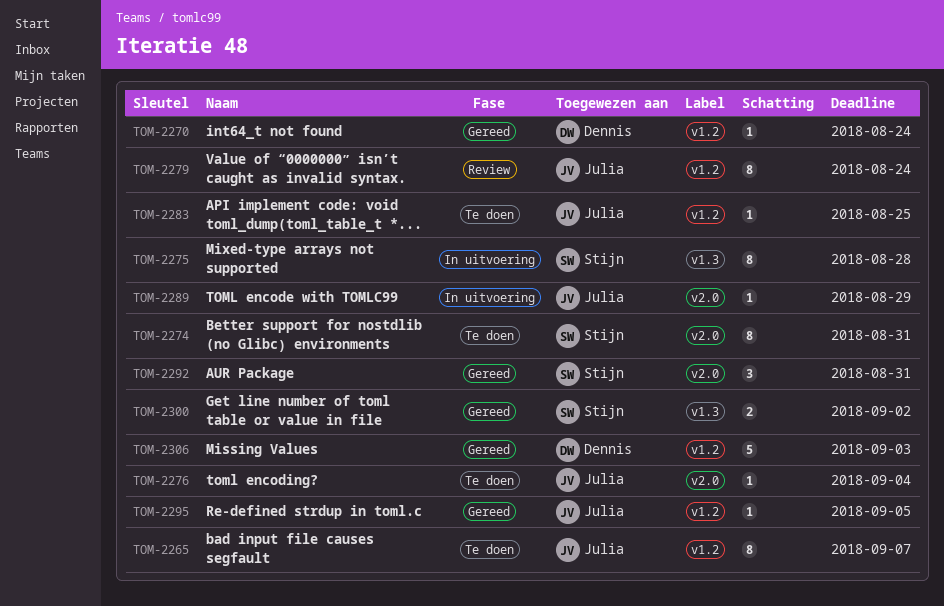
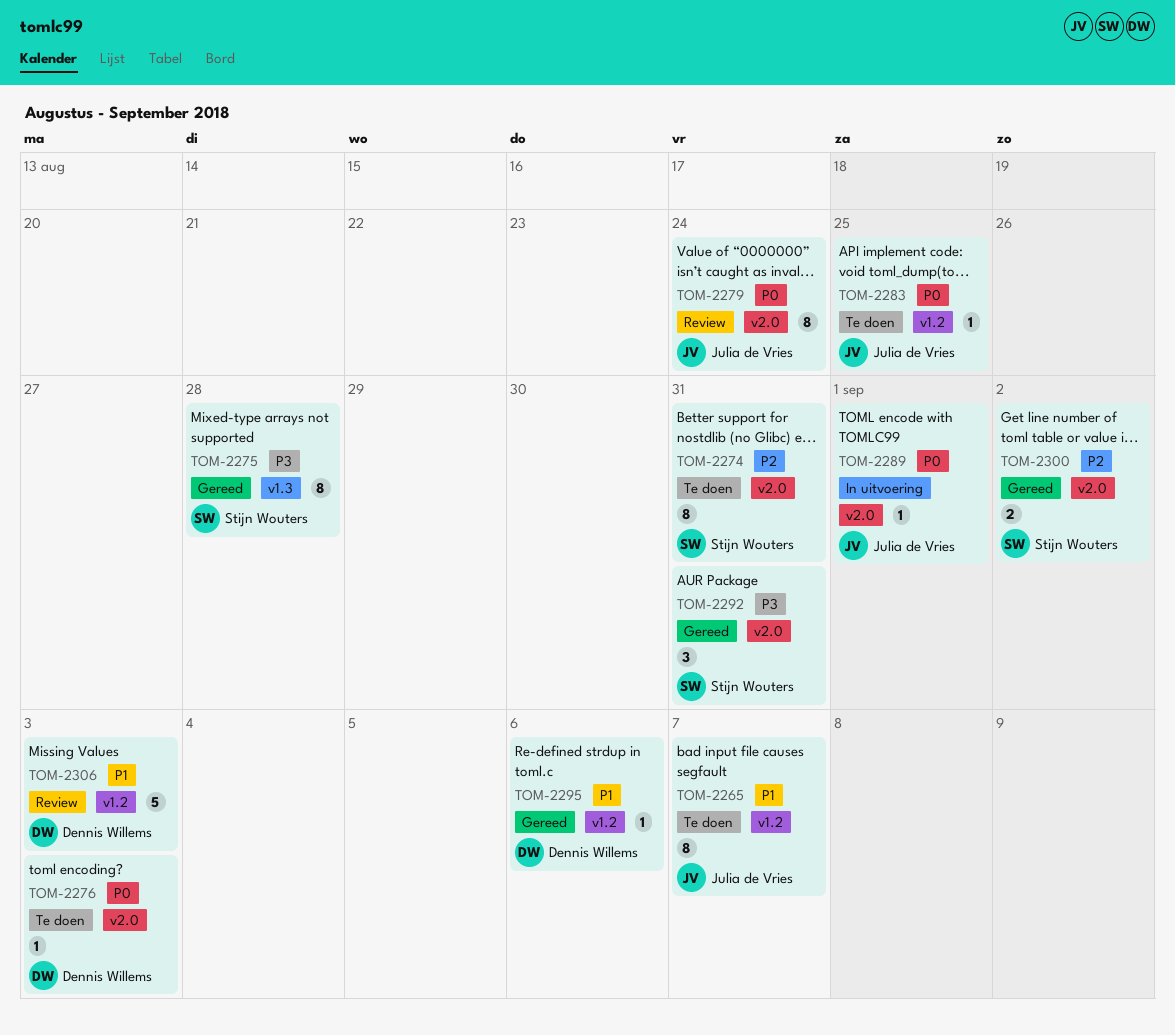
TOM-2270: present -> none
TOM-2275, status: In uitvoering -> Gereed
TOM-2276, owner: Julia de Vries -> Dennis Willems
TOM-2276, due: Sep 4 -> Sep 3
TOM-2279, label: v1.2 -> v2.0
TOM-2289, due: Aug 29 -> Sep 1
TOM-2295, owner: Julia de Vries -> Dennis Willems
TOM-2295, due: Sep 5 -> Sep 6
TOM-2300, label: v1.3 -> v2.0
TOM-2306, status: Gereed -> Review

